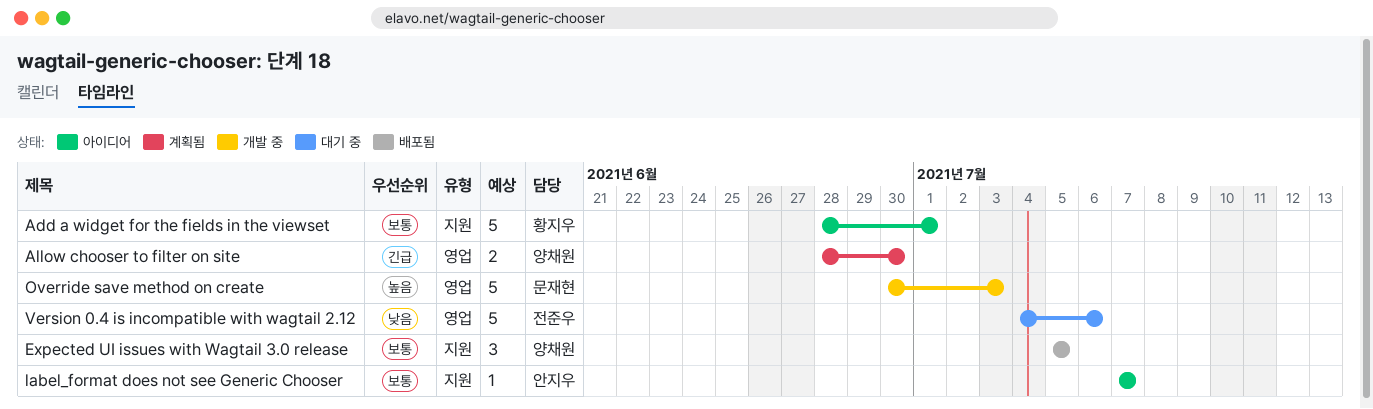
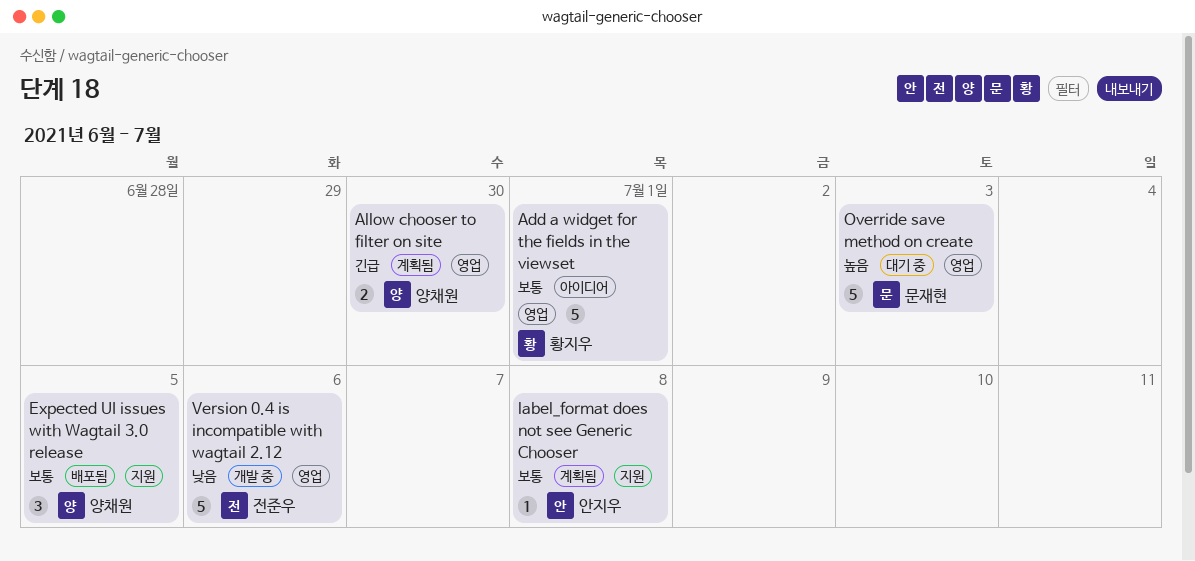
Add a widget for the fields in the viewset, label: 지원 -> 영업
label_format does not see Generic Chooser, status: 아이디어 -> 계획됨
label_format does not see Generic Chooser, due: Jul 7 -> Jul 8
Override save method on create, status: 개발 중 -> 대기 중
Version 0.4 is incompatible with wagtail 2.12, status: 대기 중 -> 개발 중

